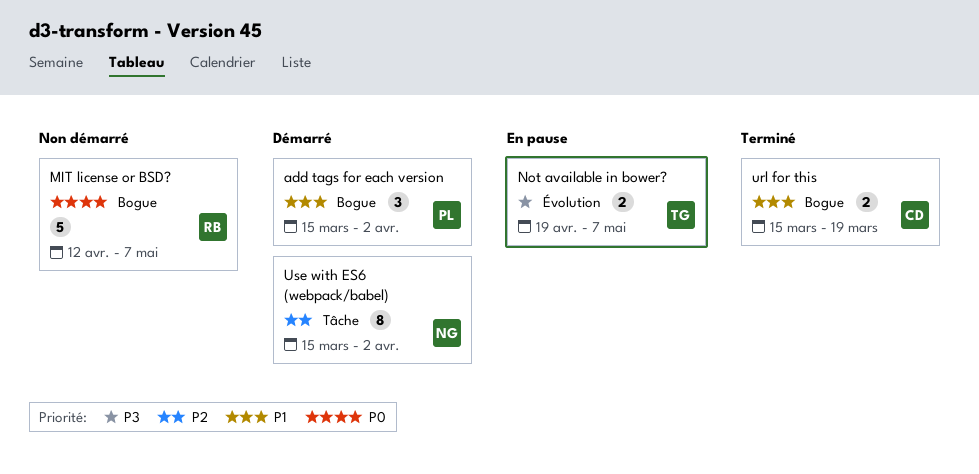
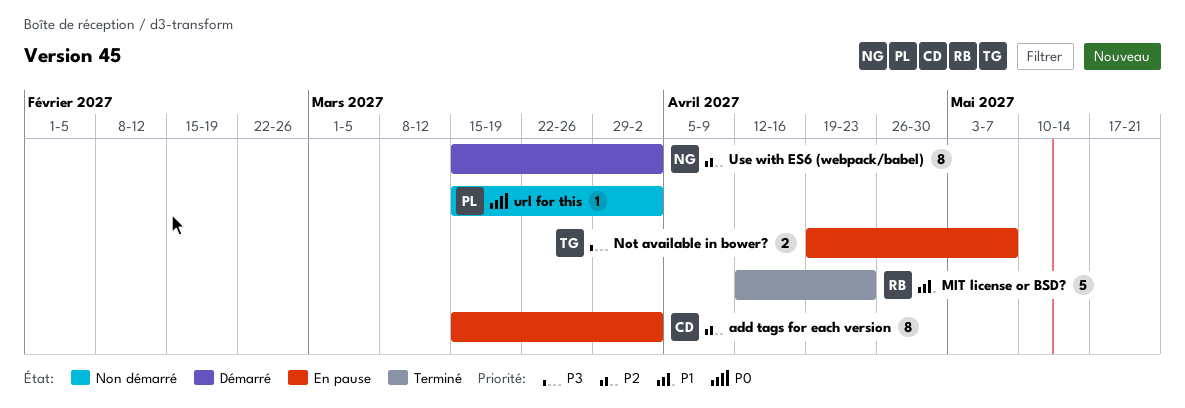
add tags for each version, status: Démarré -> En pause
add tags for each version, owner: PL -> CD
add tags for each version, priority: P1 -> P2
add tags for each version, estimate: 3 -> 8
MIT license or BSD?, status: Non démarré -> Terminé
MIT license or BSD?, priority: P0 -> P1
MIT license or BSD?, due: May 7 -> Apr 23
url for this, status: Terminé -> Non démarré
url for this, owner: CD -> PL
url for this, priority: P1 -> P0
url for this, estimate: 2 -> 1
url for this, due: Mar 19 -> Apr 2

